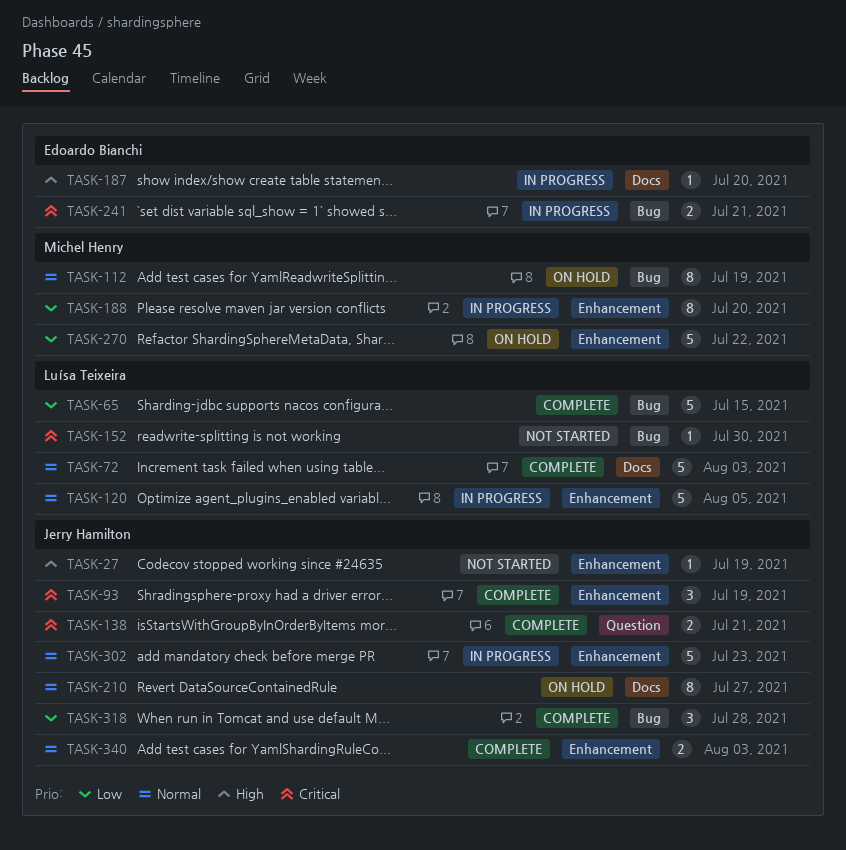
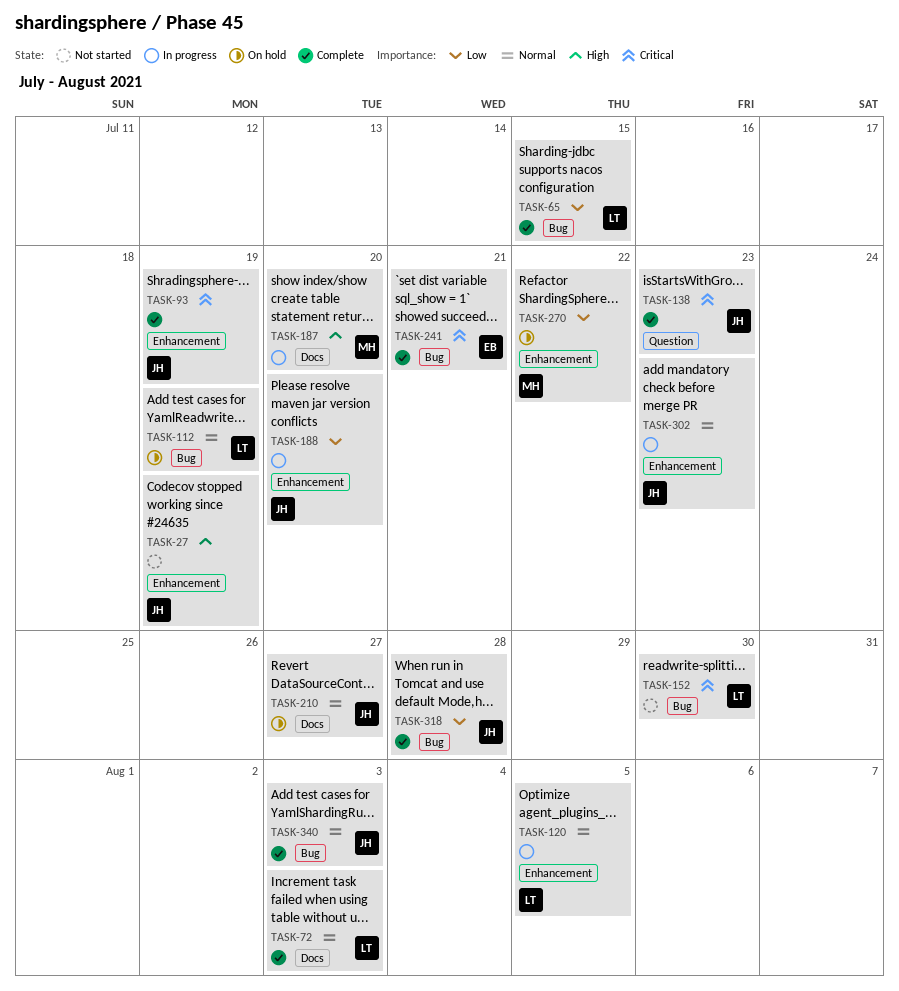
TASK-112, owner: Michel Henry -> Luísa Teixeira
TASK-138, due: Jul 21 -> Jul 23
TASK-187, owner: Edoardo Bianchi -> Michel Henry
TASK-188, owner: Michel Henry -> Jerry Hamilton
TASK-241, status: In progress -> Complete
TASK-340, label: Enhancement -> Bug

